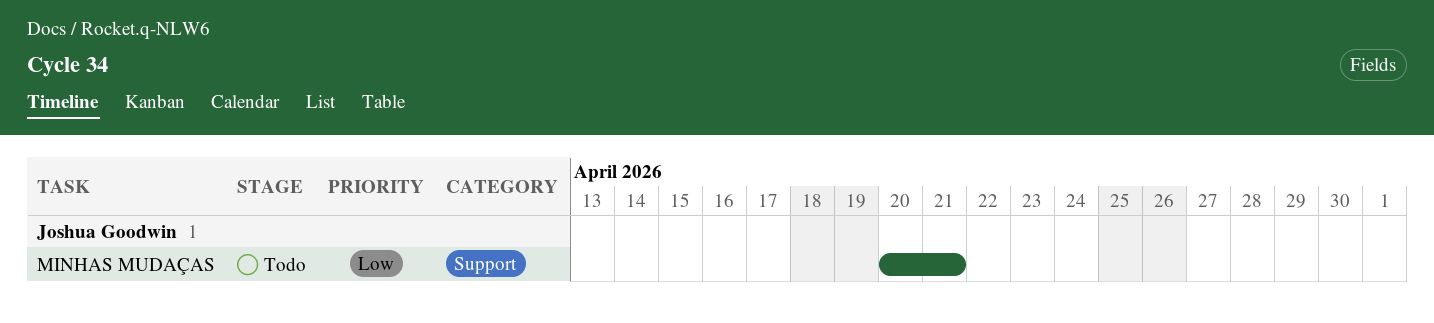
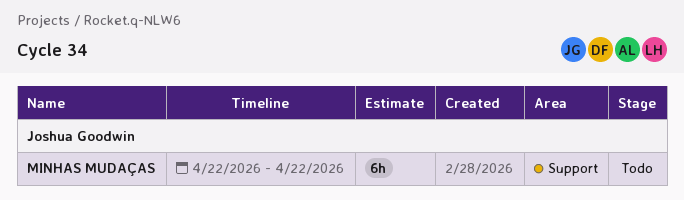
MINHAS MUDAÇAS, start: Apr 20 -> Apr 22
MINHAS MUDAÇAS, due: Apr 21 -> Apr 22

